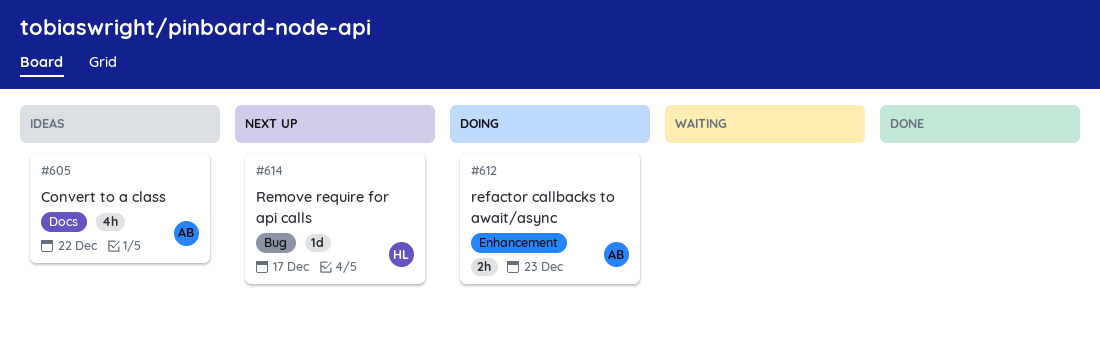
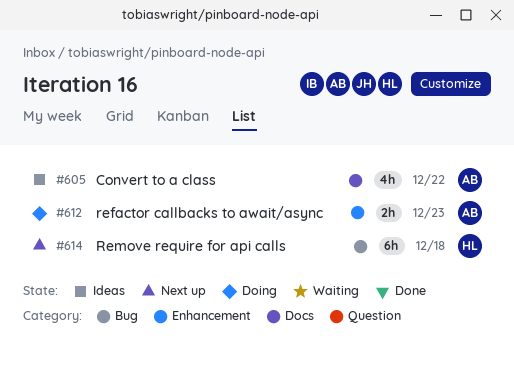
#614, estimate: 1d -> 6h
#614, due: Dec 17 -> Dec 18

